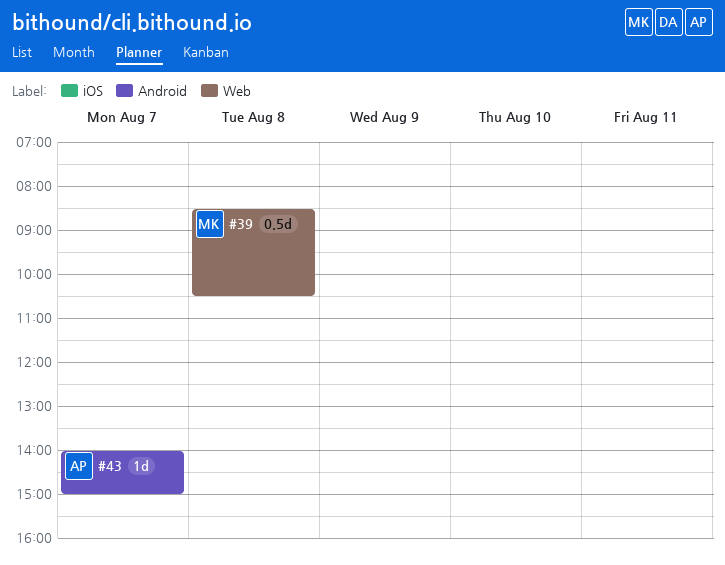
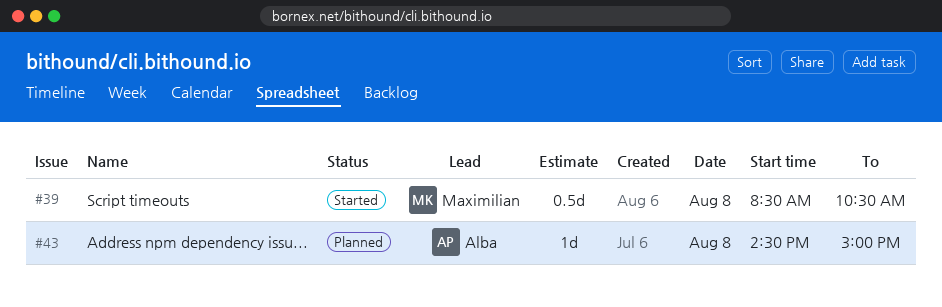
#43, day: Aug 7 -> Aug 8
#43, begins: 14:00 -> 14:30

